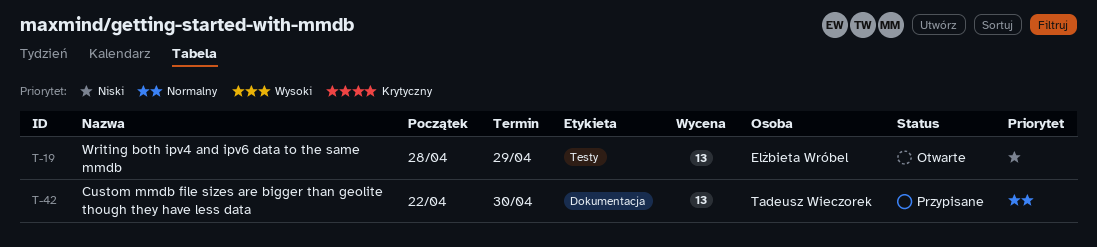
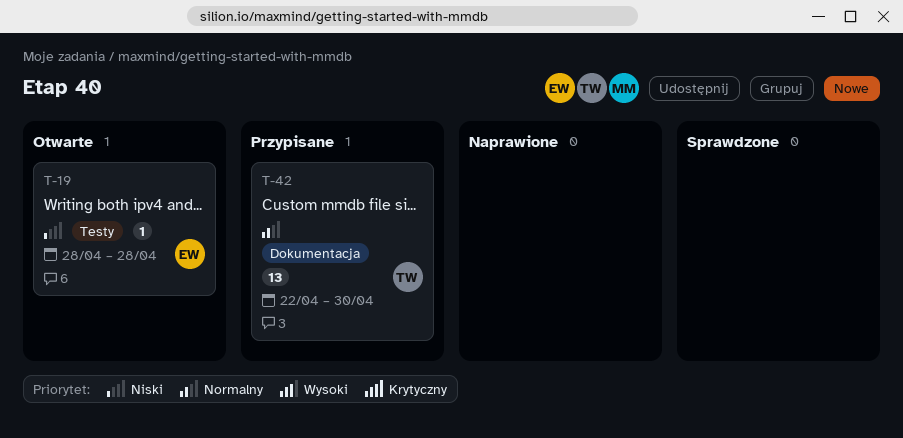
T-19, estimate: 13 -> 1
T-19, due: Apr 29 -> Apr 28

